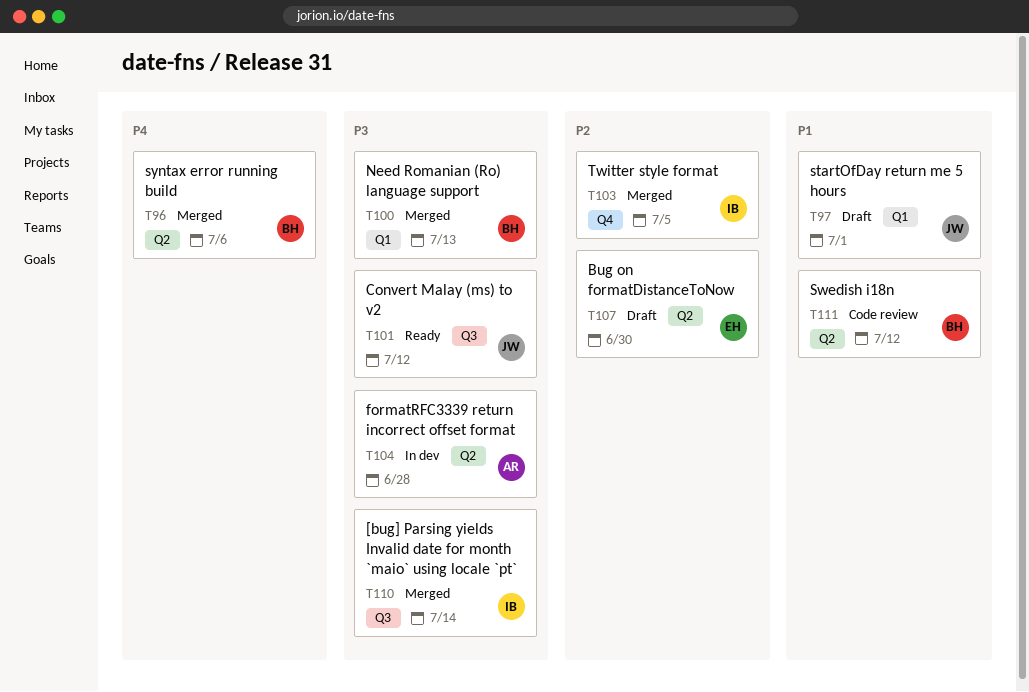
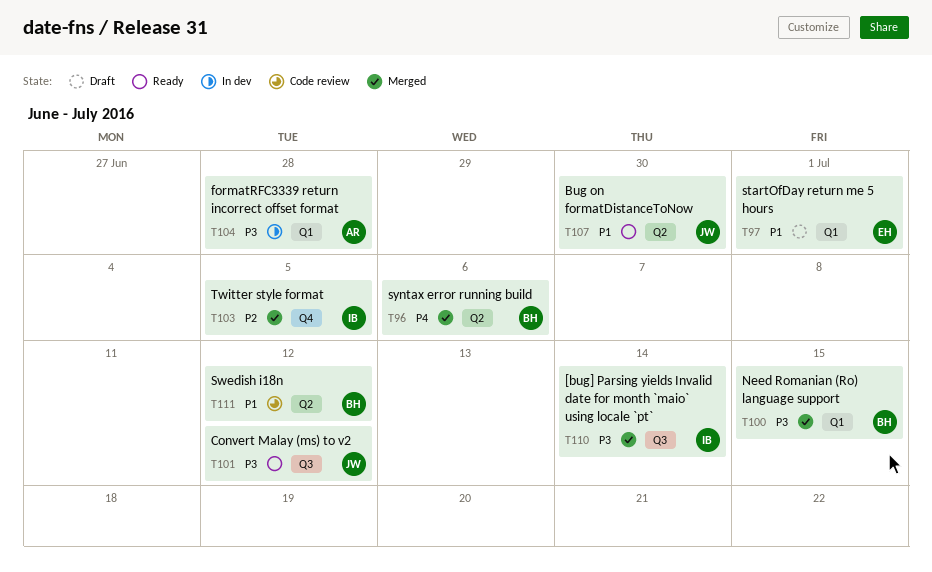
T97, owner: JW -> EH
T100, due: Jul 13 -> Jul 15
T104, label: Q2 -> Q1
T107, status: Draft -> Ready
T107, owner: EH -> JW
T107, priority: P2 -> P1

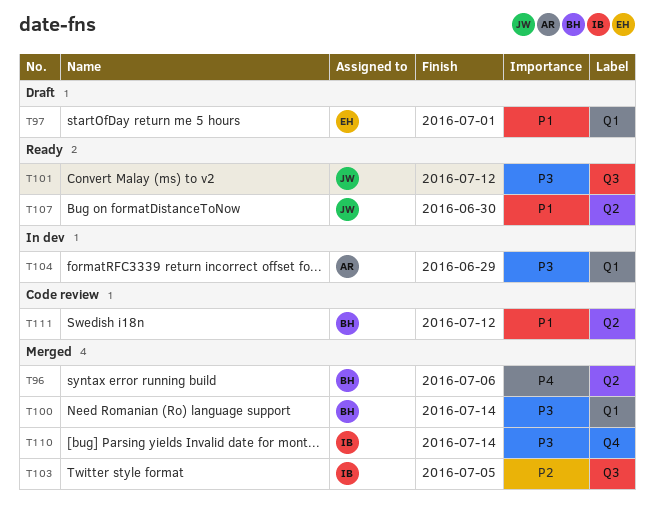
T100, due: Jul 15 -> Jul 14
T103, label: Q4 -> Q3
T104, due: Jun 28 -> Jun 29
T110, label: Q3 -> Q4

